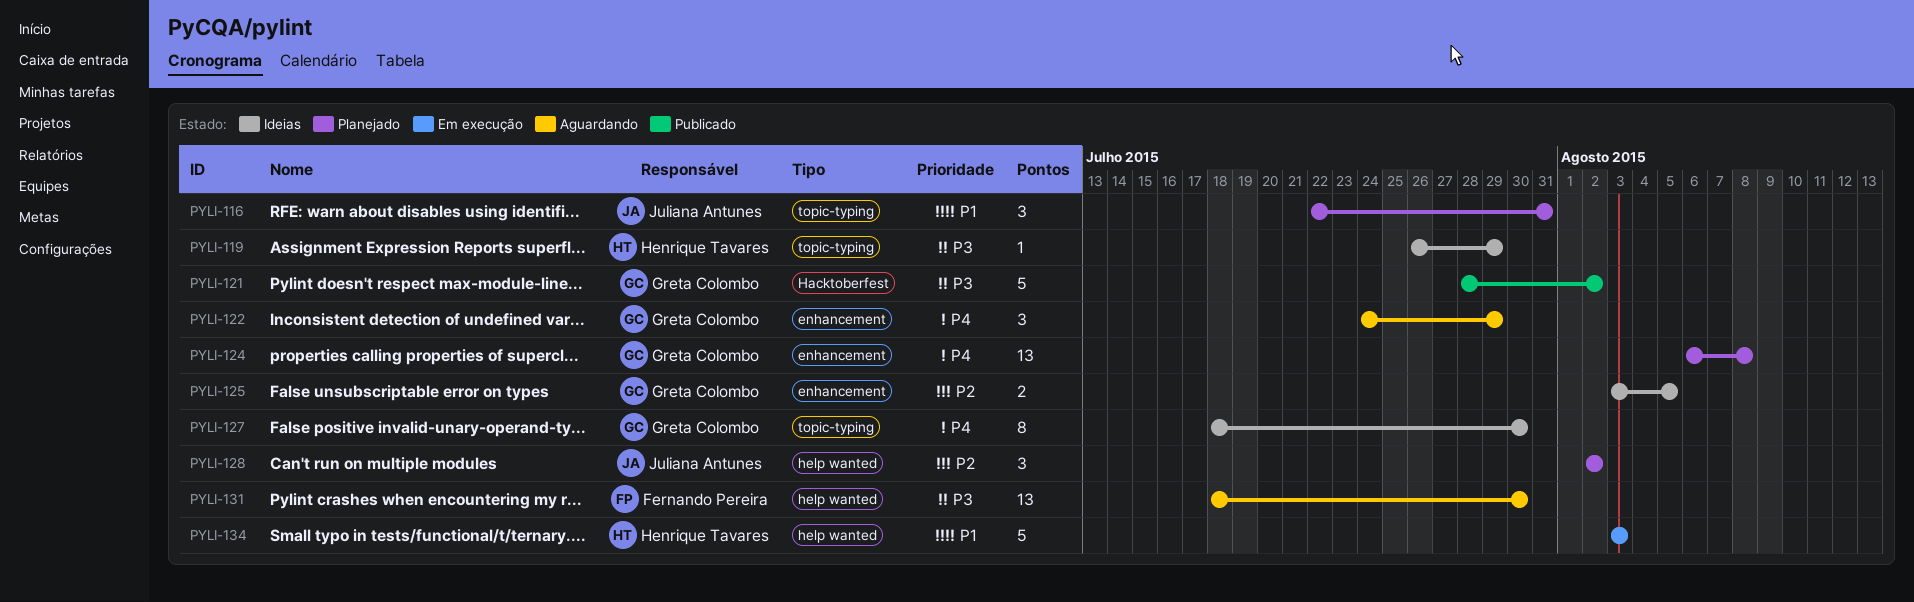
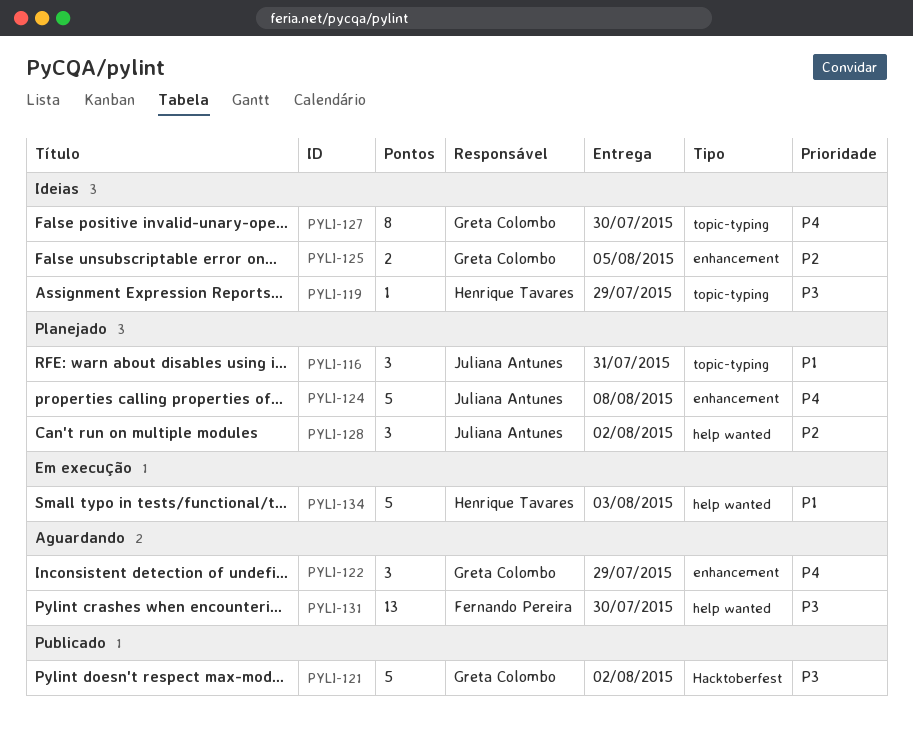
PYLI-124, owner: Greta Colombo -> Juliana Antunes
PYLI-124, estimate: 13 -> 5

